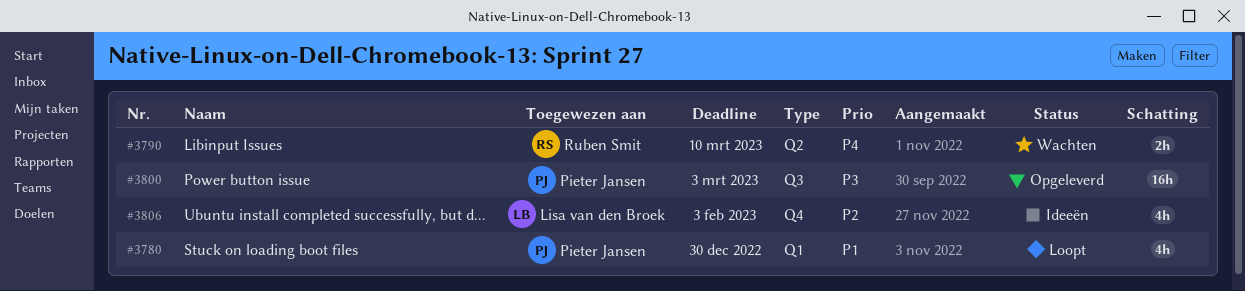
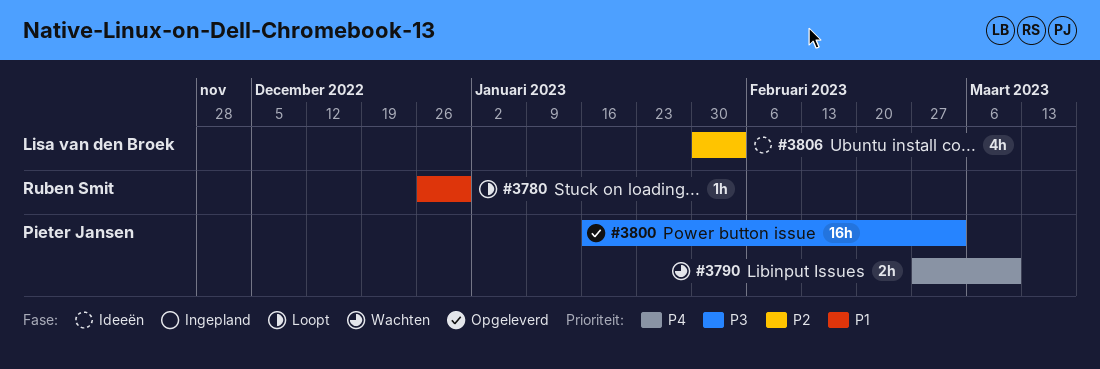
#3780, owner: Pieter Jansen -> Ruben Smit
#3780, estimate: 4h -> 1h
#3790, owner: Ruben Smit -> Pieter Jansen

